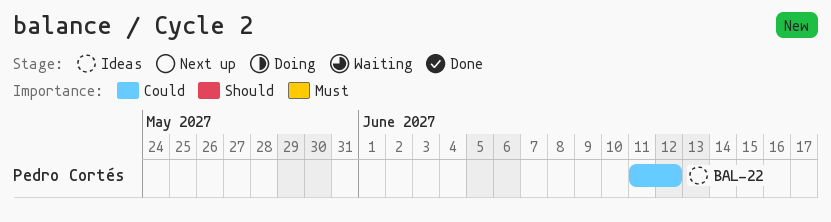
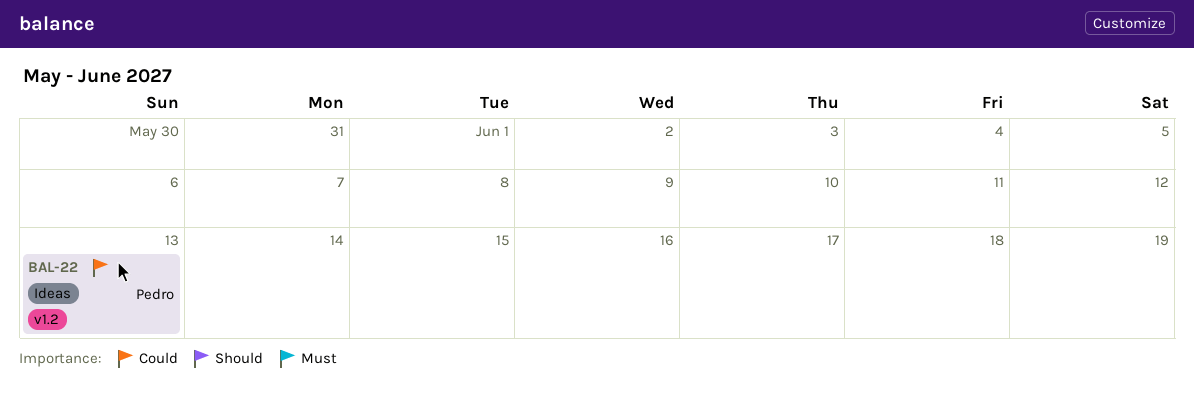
BAL-22, due: Jun 12 -> Jun 13

